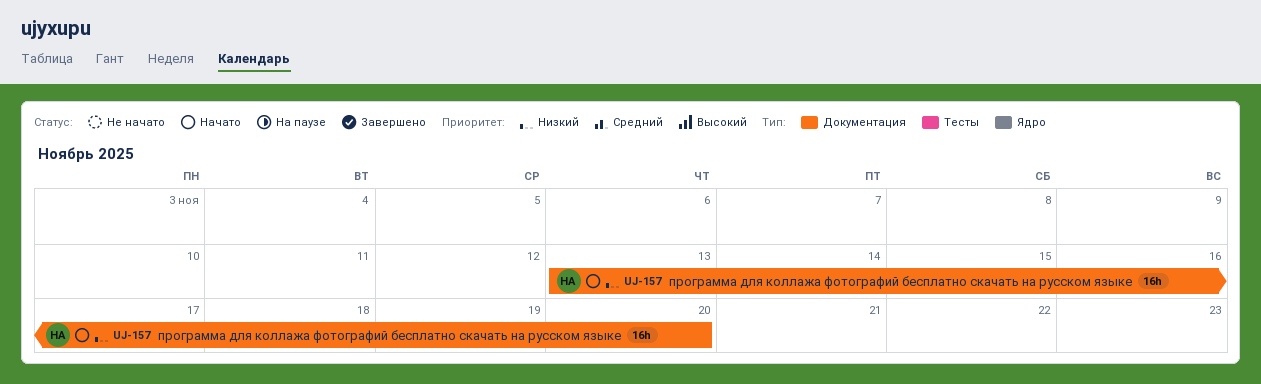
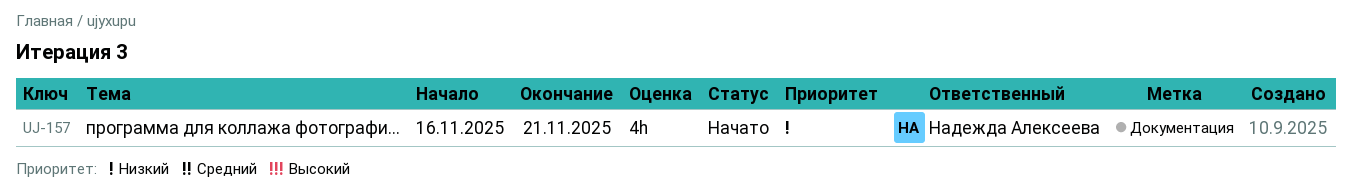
UJ-157, estimate: 16h -> 4h
UJ-157, start: Nov 13 -> Nov 16
UJ-157, due: Nov 20 -> Nov 21

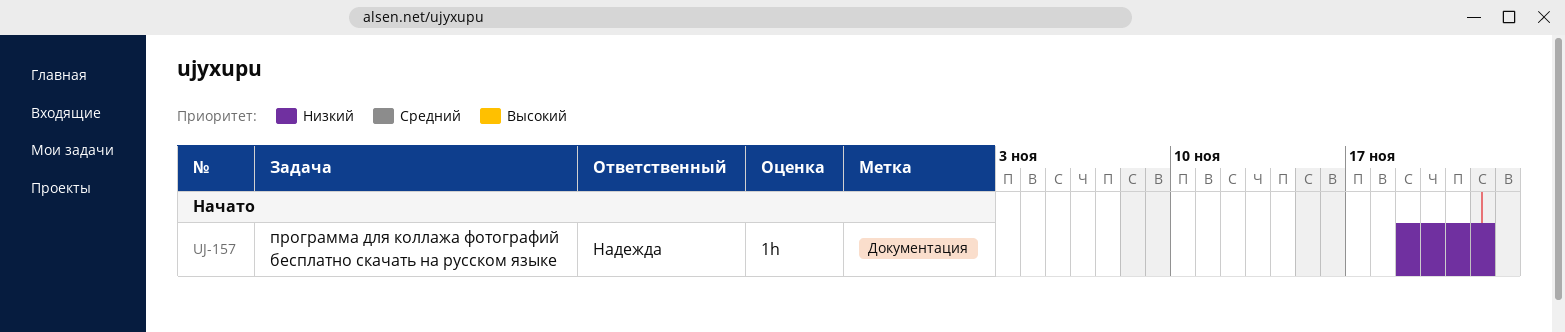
UJ-157, estimate: 4h -> 1h
UJ-157, start: Nov 16 -> Nov 19
UJ-157, due: Nov 21 -> Nov 22

